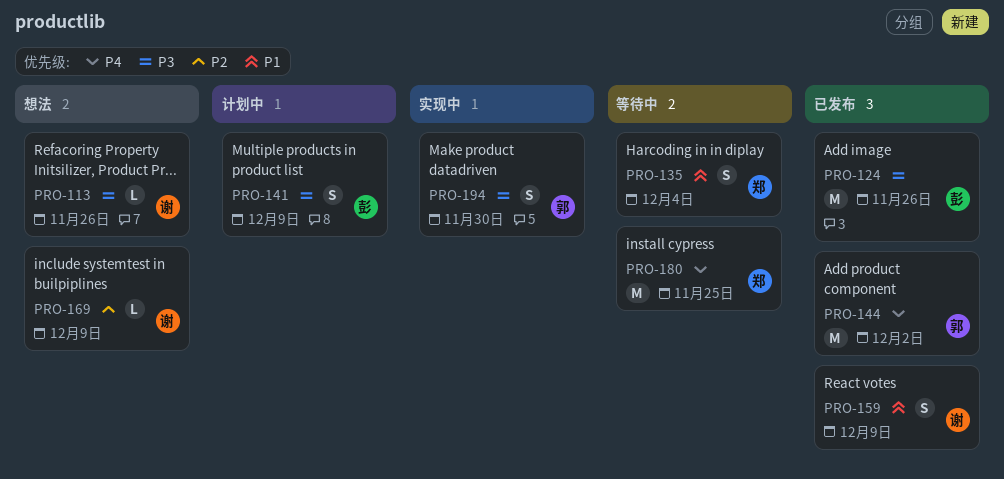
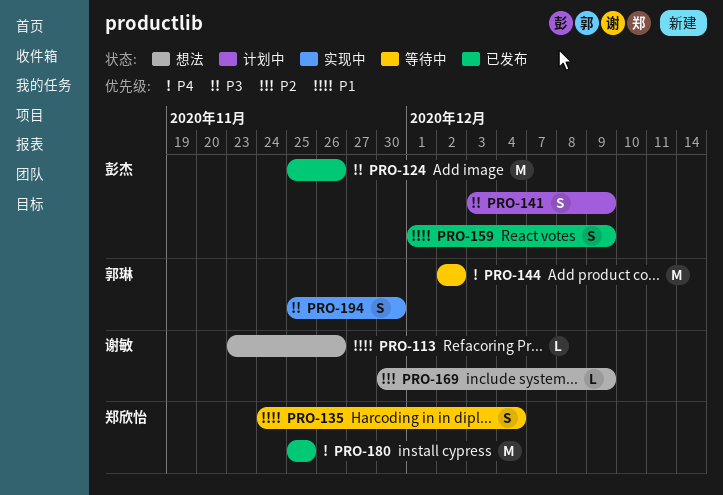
PRO-113, priority: P3 -> P1
PRO-144, status: 已发布 -> 等待中
PRO-159, owner: 谢敏 -> 彭杰
PRO-180, status: 等待中 -> 已发布

